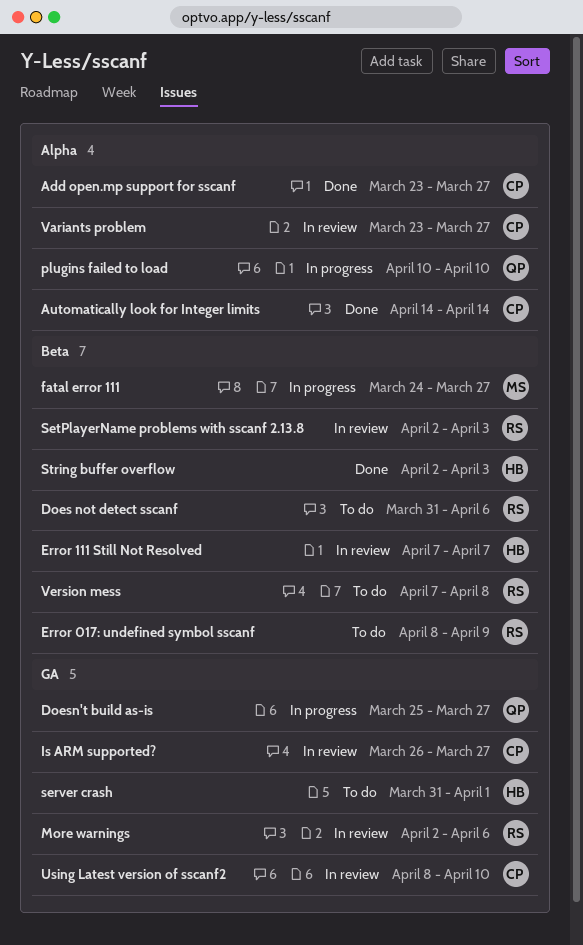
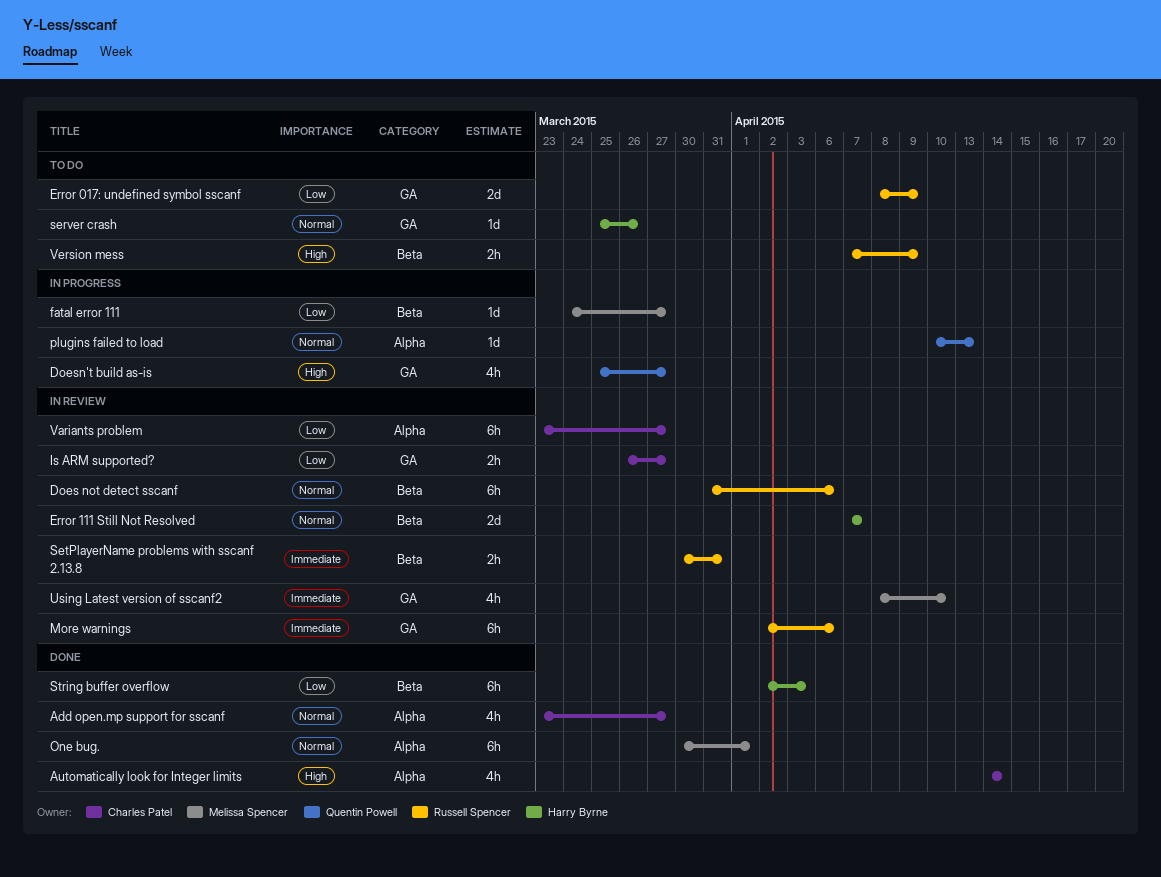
Does not detect sscanf, status: To do -> In review
Error 017: undefined symbol sscanf, label: Beta -> GA
One bug.: none -> present
plugins failed to load, due: Apr 10 -> Apr 13
server crash, start: Mar 31 -> Mar 25
server crash, due: Apr 1 -> Mar 26
SetPlayerName problems with sscanf 2.13.8, start: Apr 2 -> Mar 30
SetPlayerName problems with sscanf 2.13.8, due: Apr 3 -> Mar 31
Using Latest version of sscanf2, owner: Charles Patel -> Melissa Spencer
Version mess, due: Apr 8 -> Apr 9

